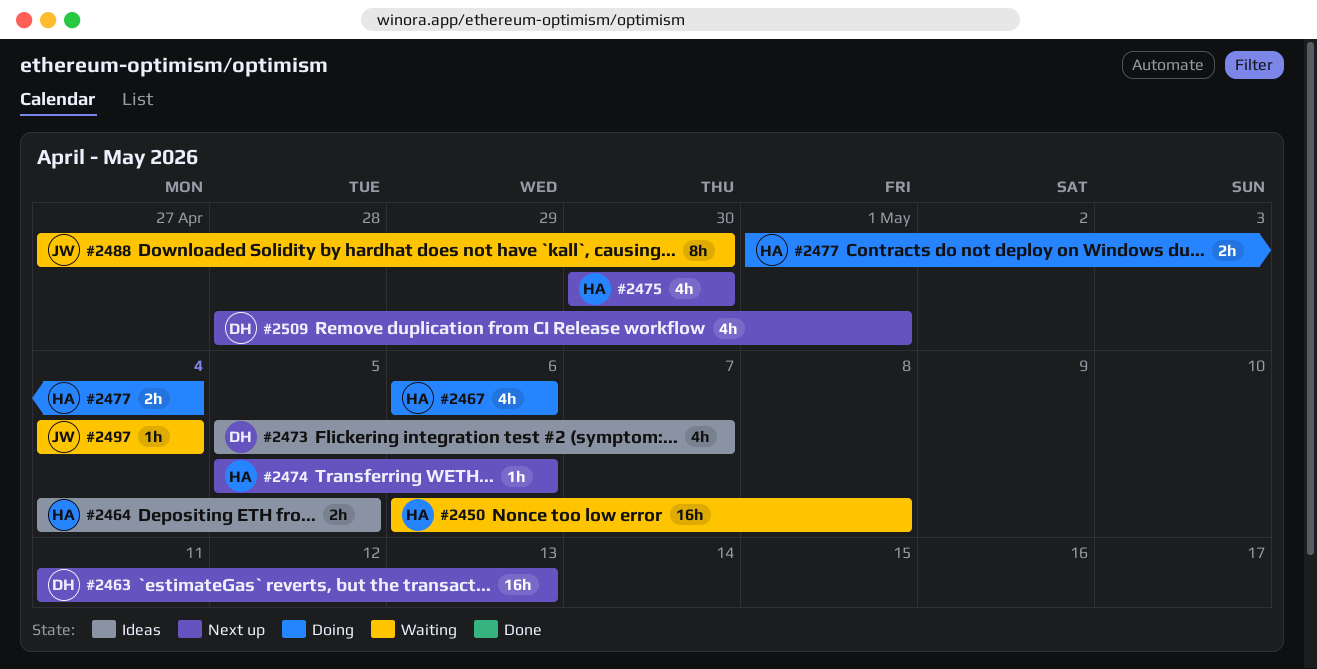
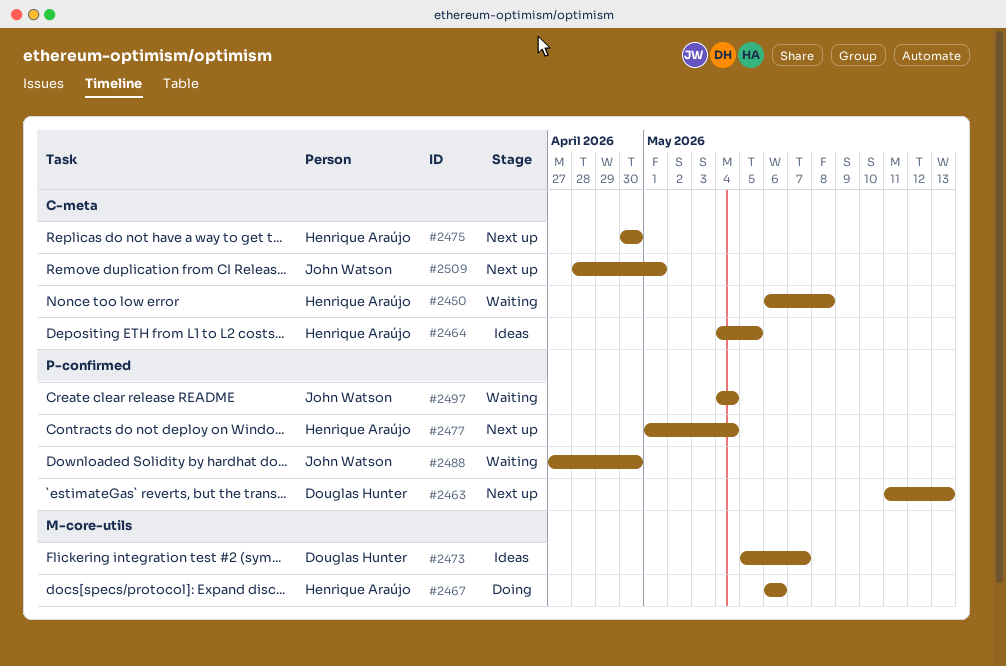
#2474: present -> none
#2477, status: Doing -> Next up
#2509, owner: Douglas Hunter -> John Watson

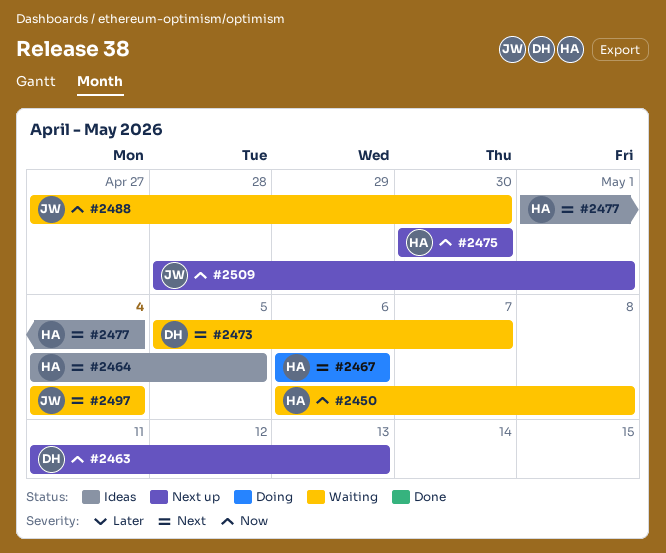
#2473, status: Ideas -> Waiting
#2477, status: Next up -> Ideas

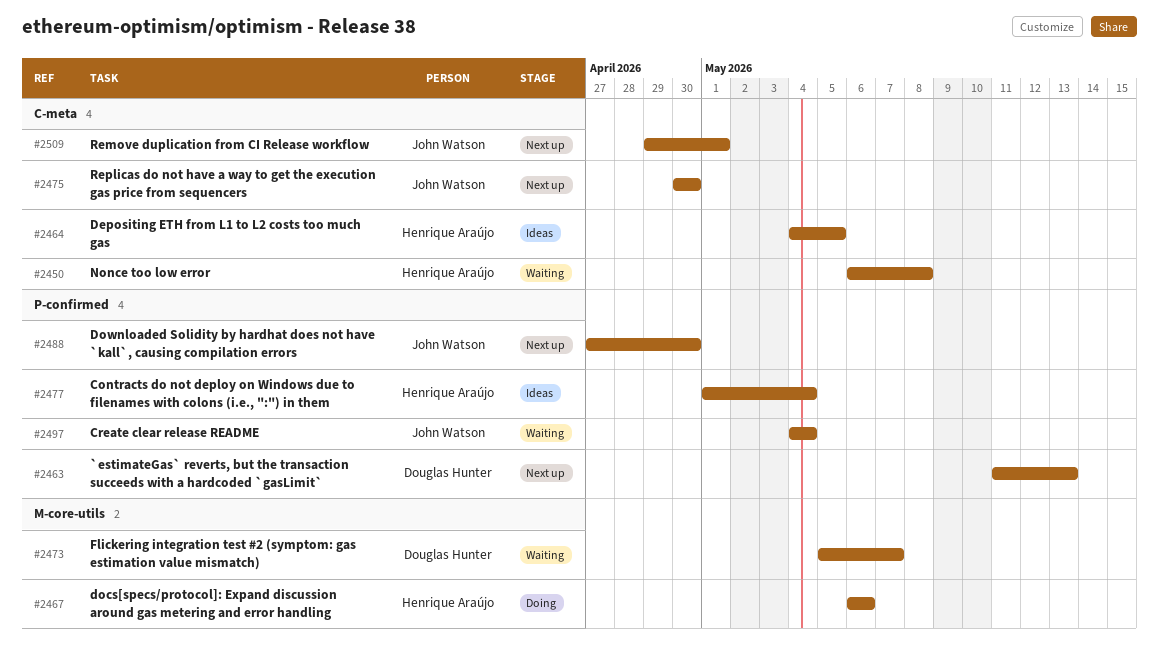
#2475, owner: Henrique Araújo -> John Watson
#2488, status: Waiting -> Next up
#2509, start: Apr 28 -> Apr 29

